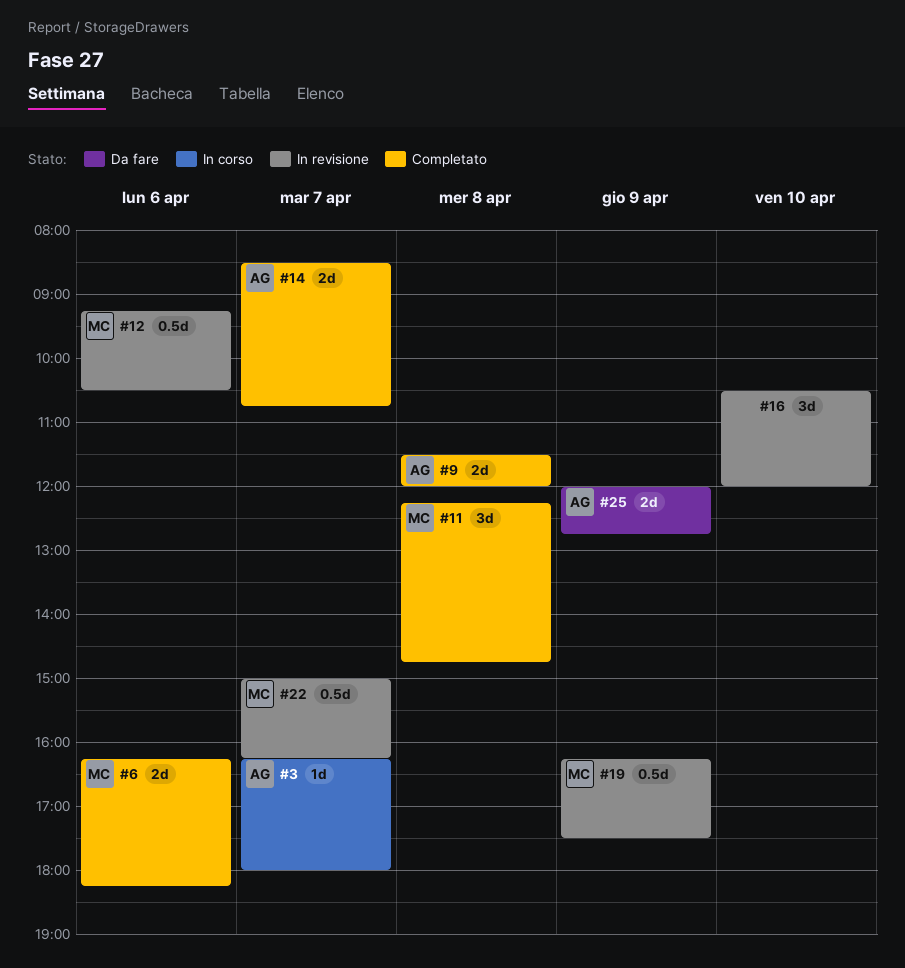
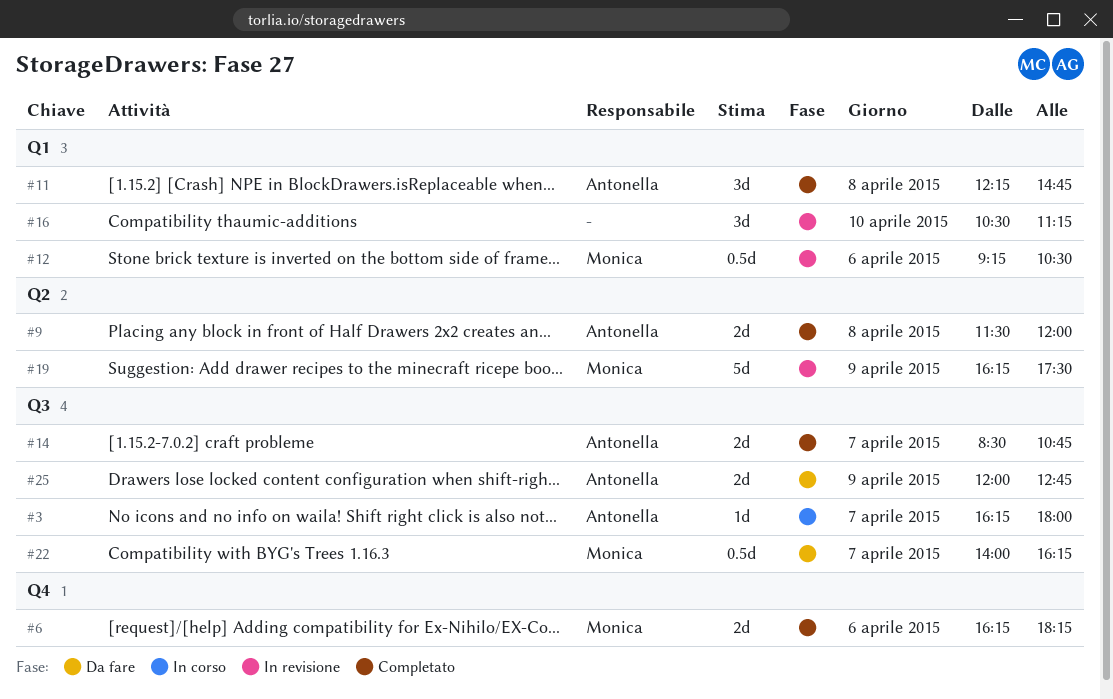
#11, owner: Monica -> Antonella
#16, ends: 12:00 -> 11:15
#19, estimate: 0.5d -> 5d
#22, status: In revisione -> Da fare
#22, begins: 15:00 -> 14:00

